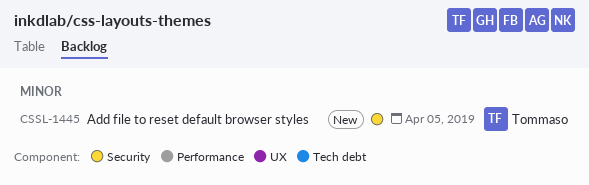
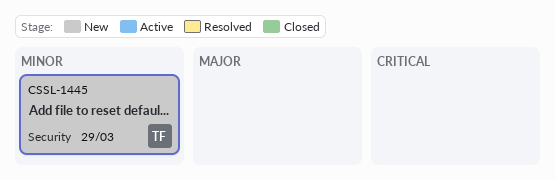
CSSL-1445, due: Apr 5 -> Mar 29

